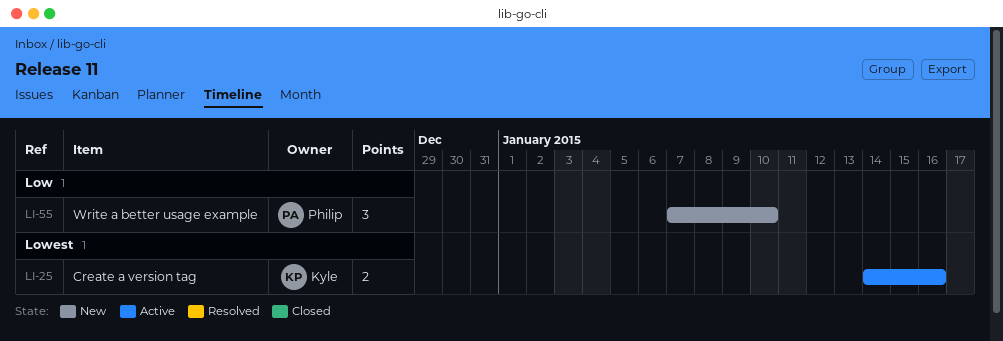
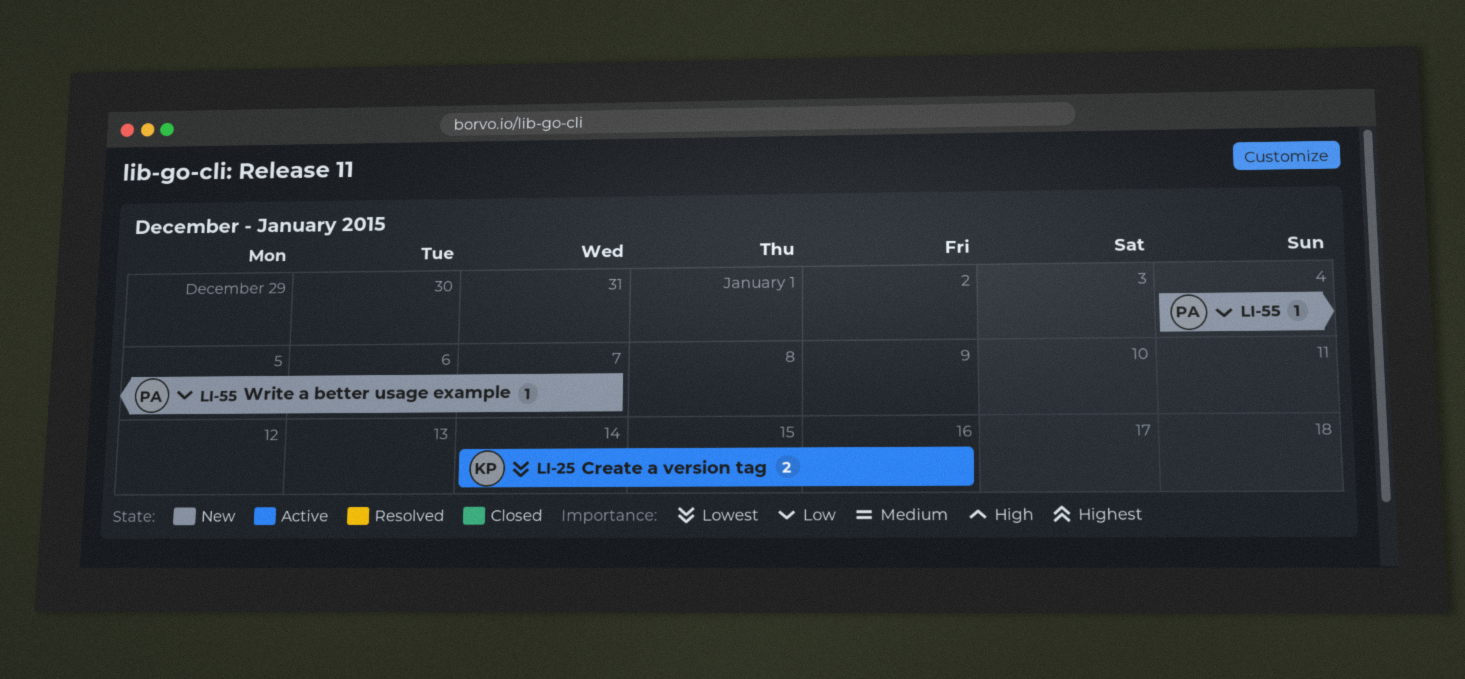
LI-55, estimate: 3 -> 1
LI-55, start: Jan 7 -> Jan 4
LI-55, due: Jan 10 -> Jan 7

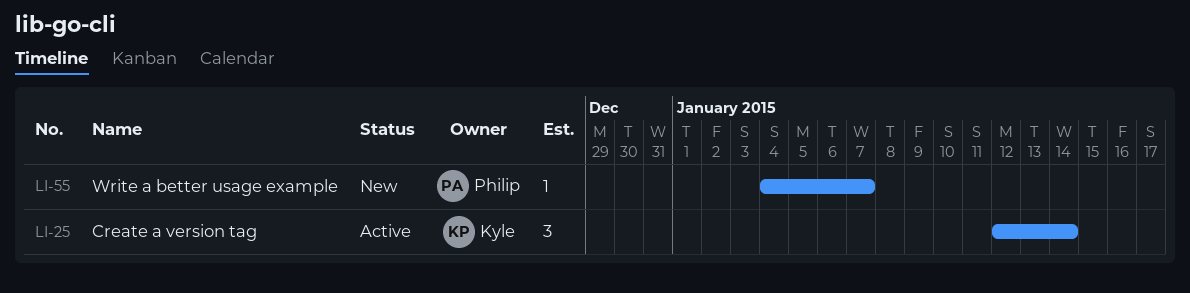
LI-25, estimate: 2 -> 3
LI-25, start: Jan 14 -> Jan 12
LI-25, due: Jan 16 -> Jan 14

